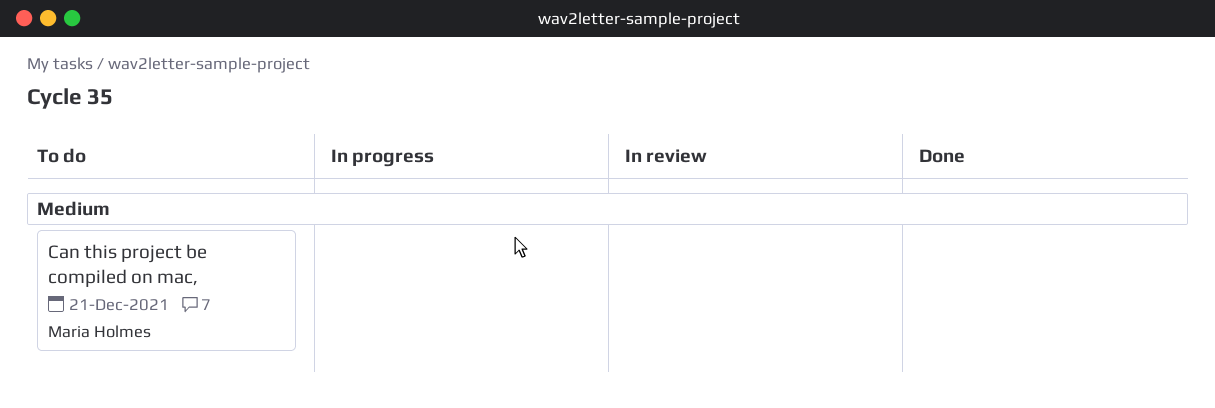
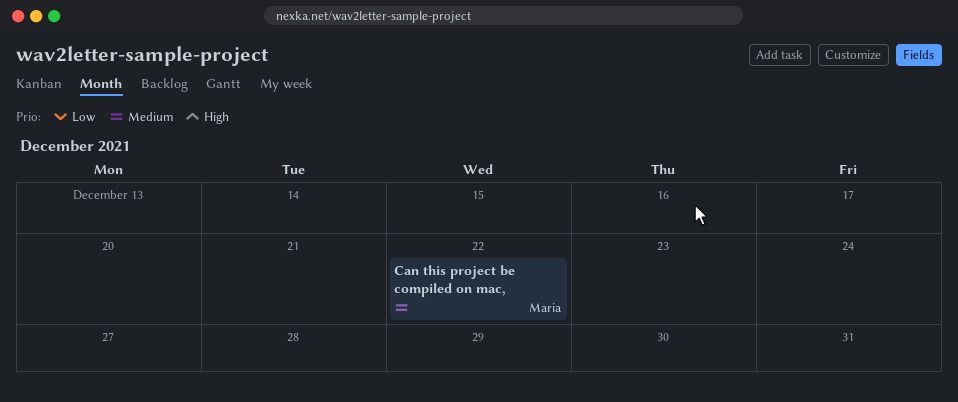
Can this project be compiled on mac,, due: Dec 21 -> Dec 22

